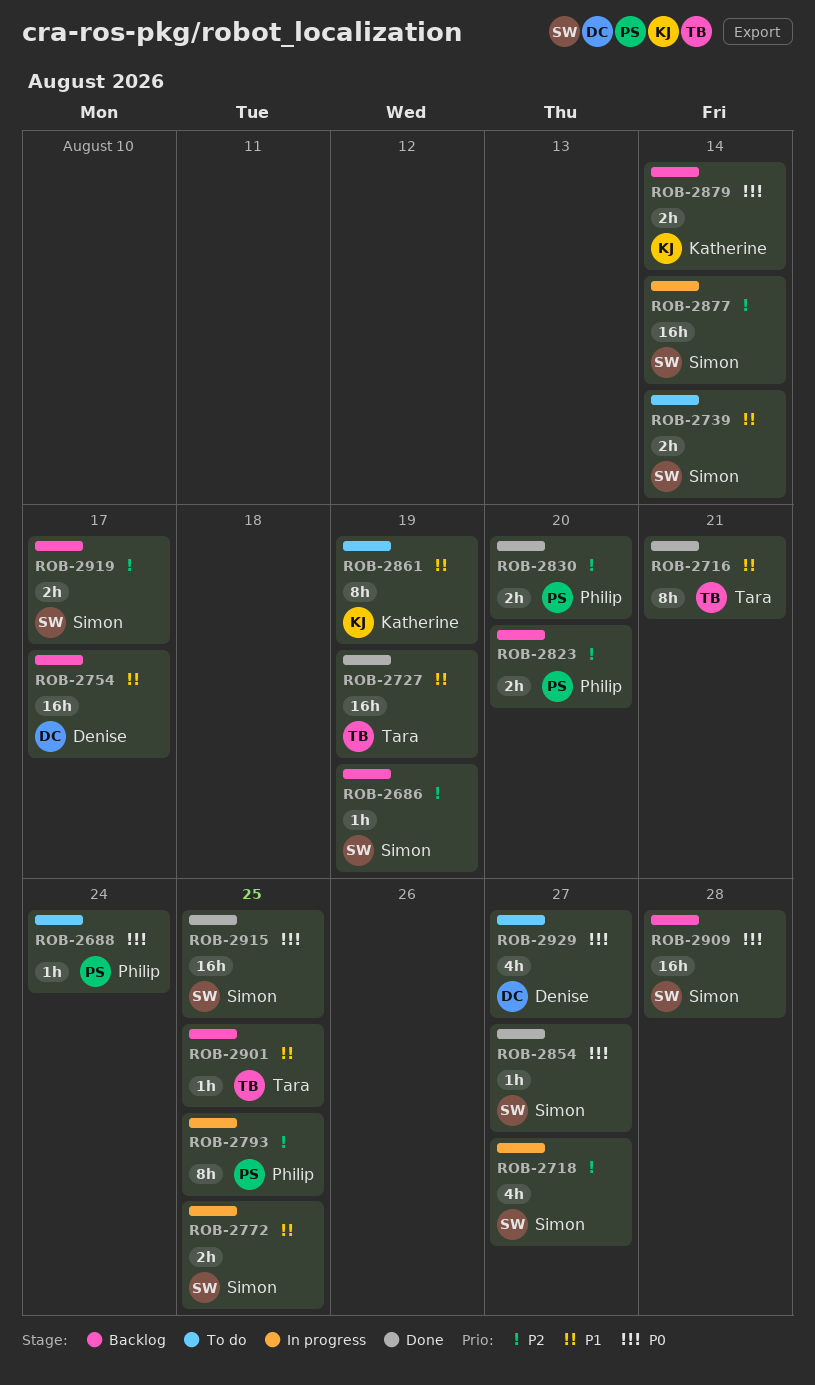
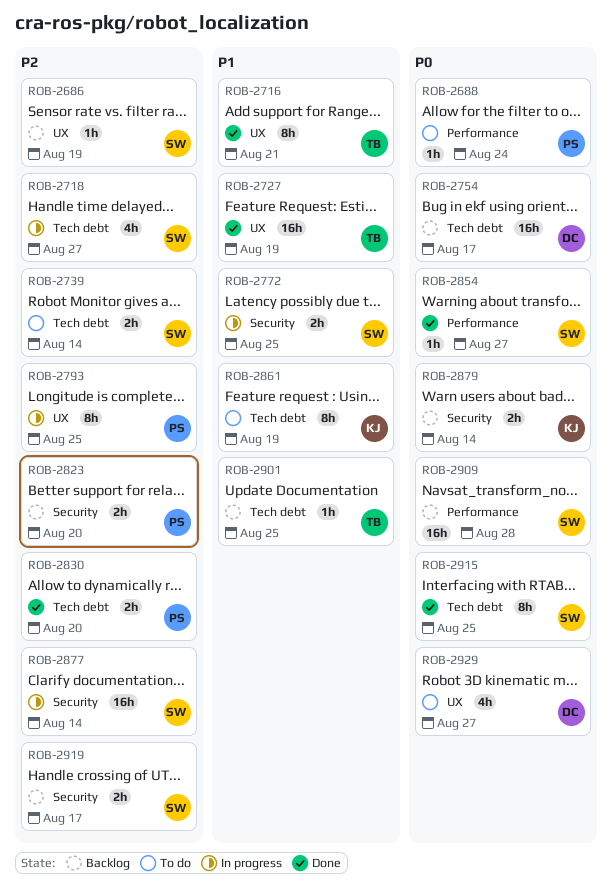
ROB-2739, priority: P1 -> P2
ROB-2754, priority: P1 -> P0
ROB-2915, estimate: 16h -> 8h

